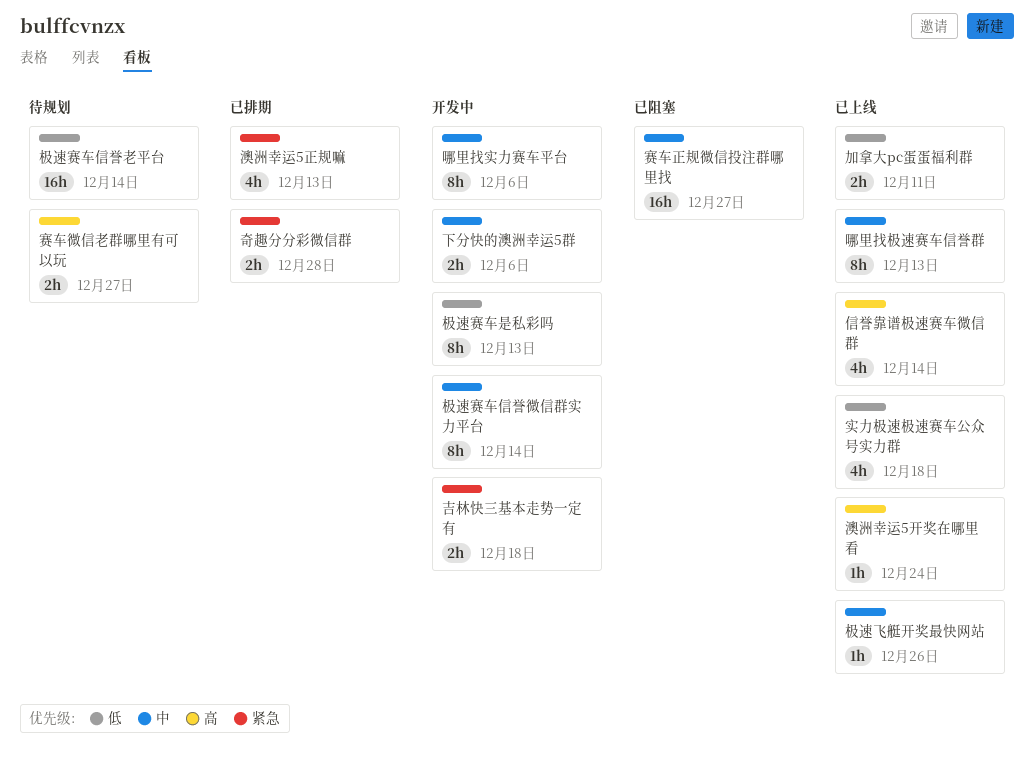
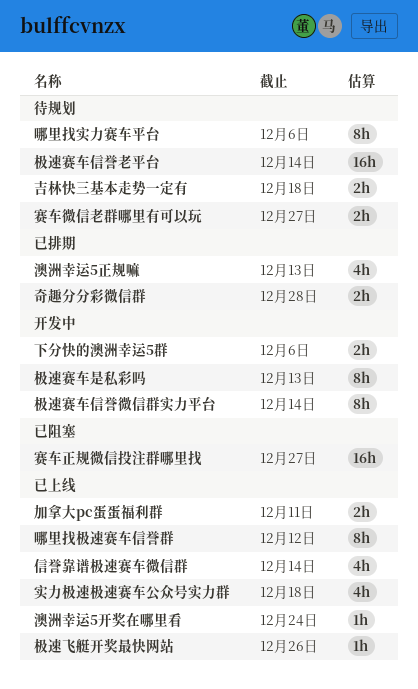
吉林快三基本走势一定有, status: 开发中 -> 待规划
哪里找实力赛车平台, status: 开发中 -> 待规划
哪里找极速赛车信誉群, due: Dec 13 -> Dec 12

